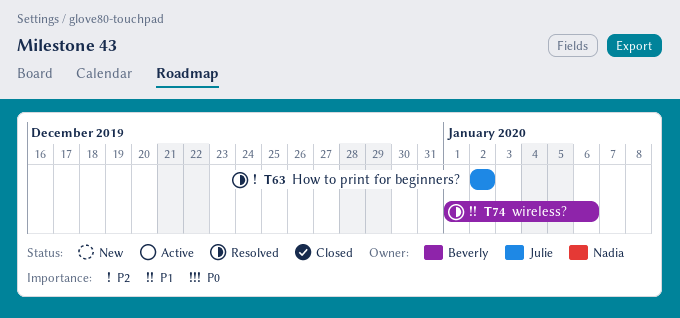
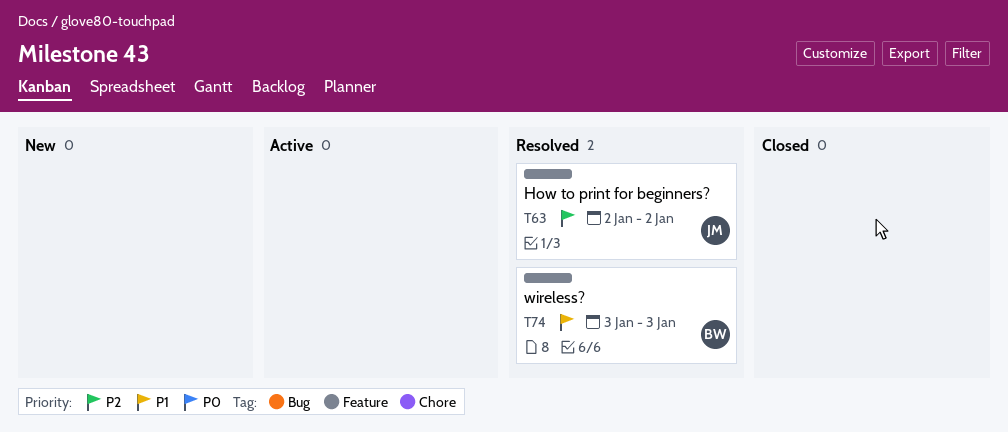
T74, start: Jan 1 -> Jan 3
T74, due: Jan 6 -> Jan 3

